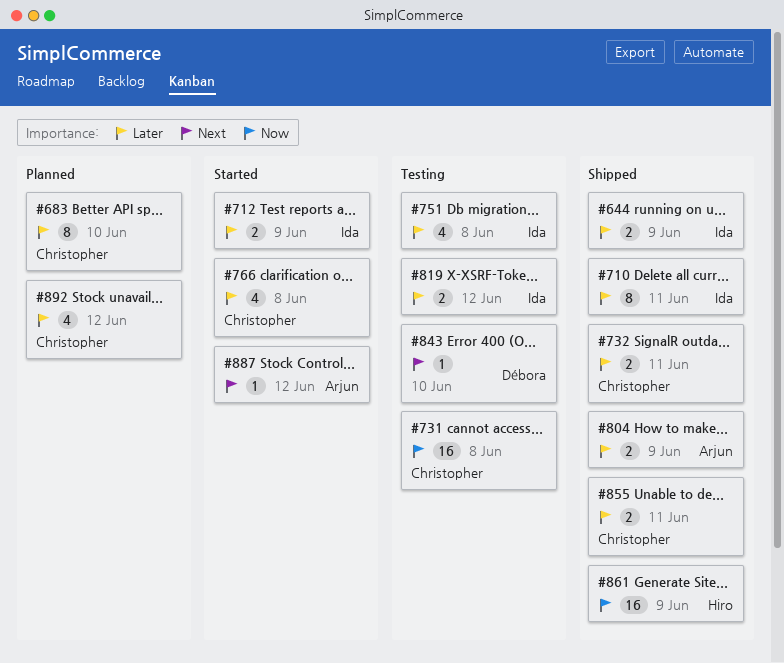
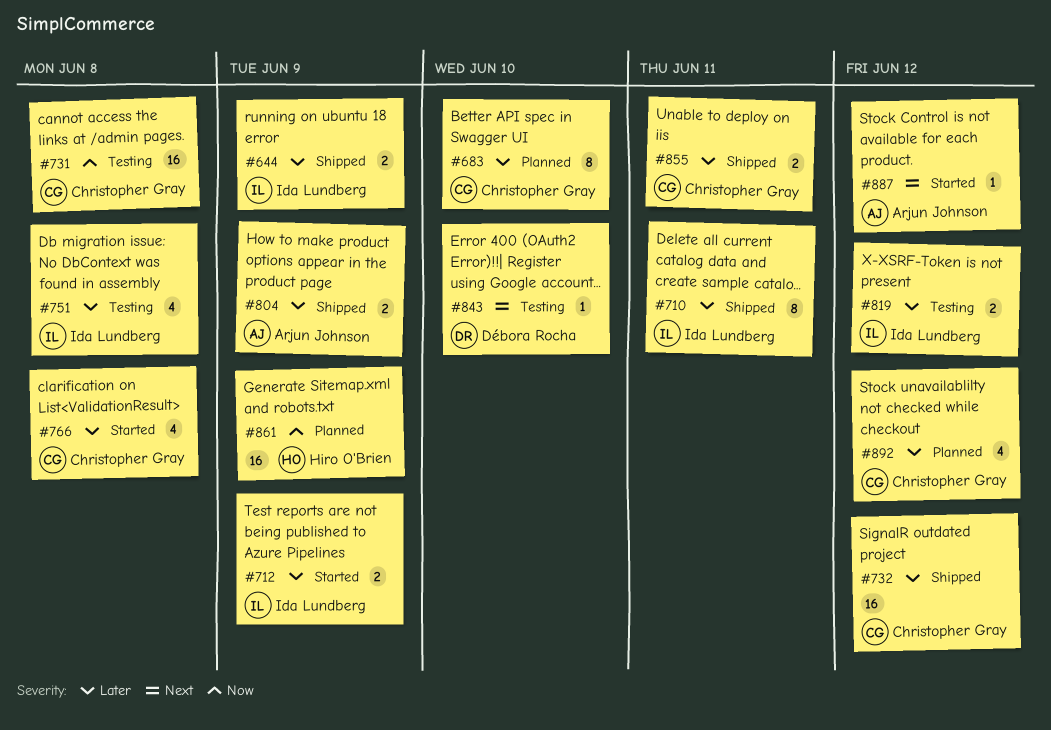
#732, estimate: 2 -> 16
#732, due: Jun 11 -> Jun 12
#861, status: Shipped -> Planned

